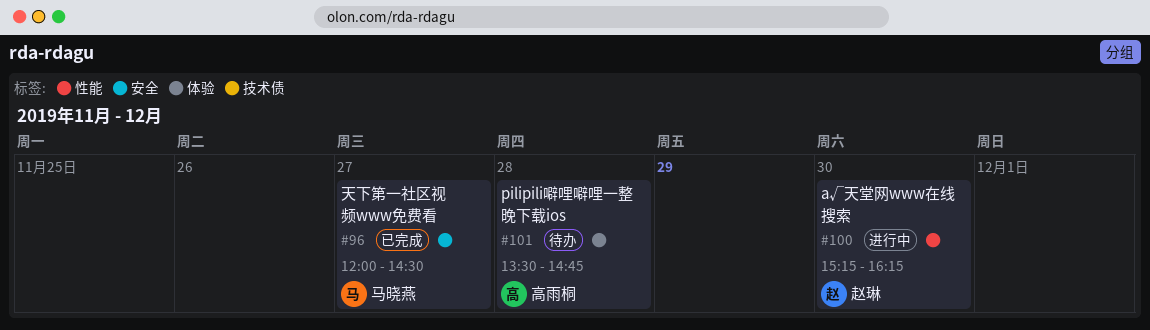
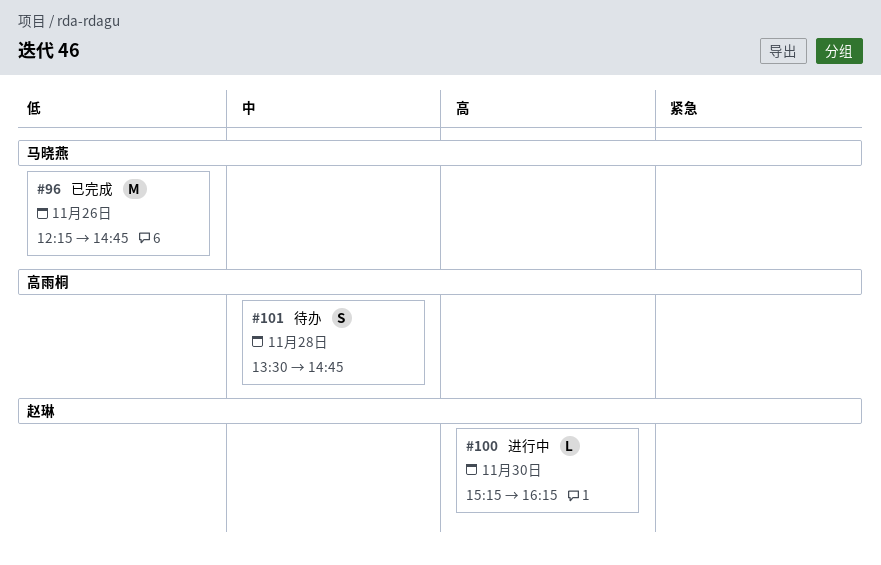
#96, day: Nov 27 -> Nov 26
#96, begins: 12:00 -> 12:15
#96, ends: 14:30 -> 14:45

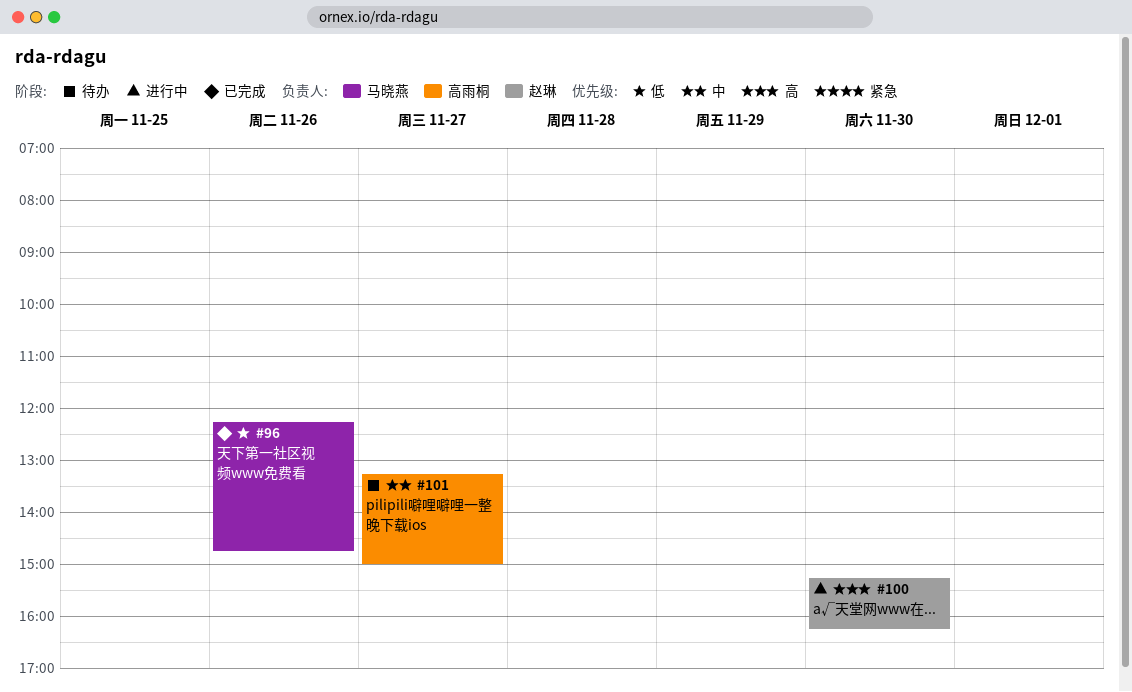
#101, day: Nov 28 -> Nov 27
#101, begins: 13:30 -> 13:15
#101, ends: 14:45 -> 15:00

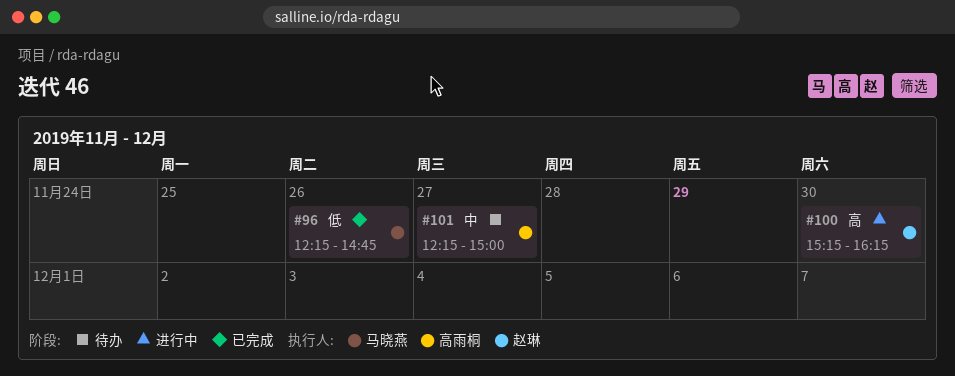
#101, begins: 13:15 -> 12:15

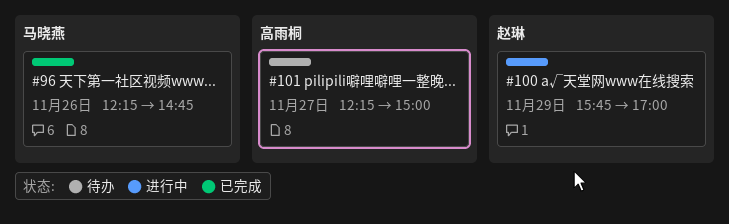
#100, day: Nov 30 -> Nov 29
#100, begins: 15:15 -> 15:45
#100, ends: 16:15 -> 17:00

